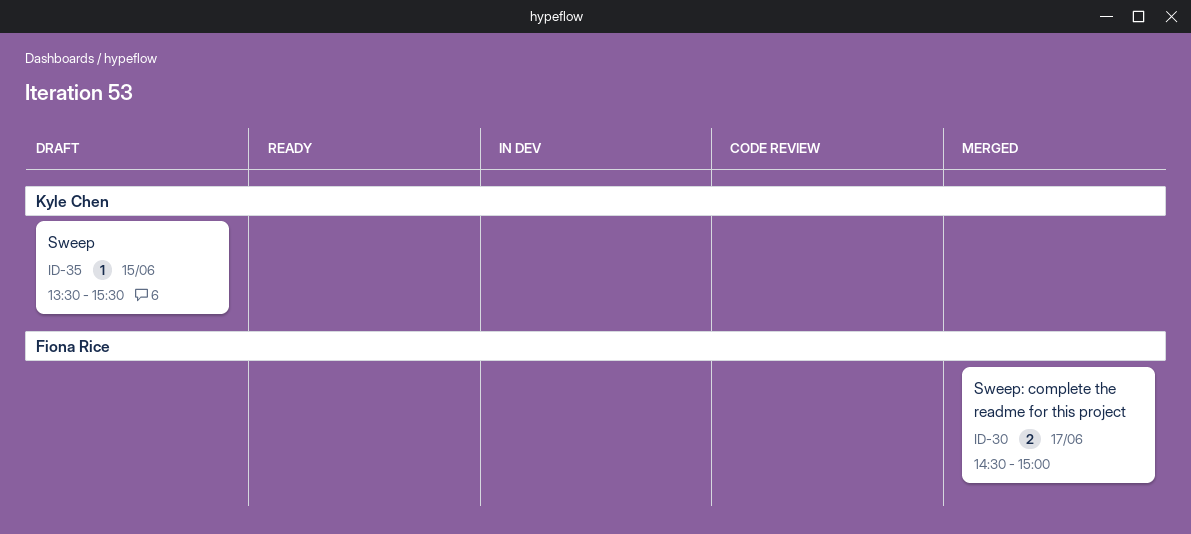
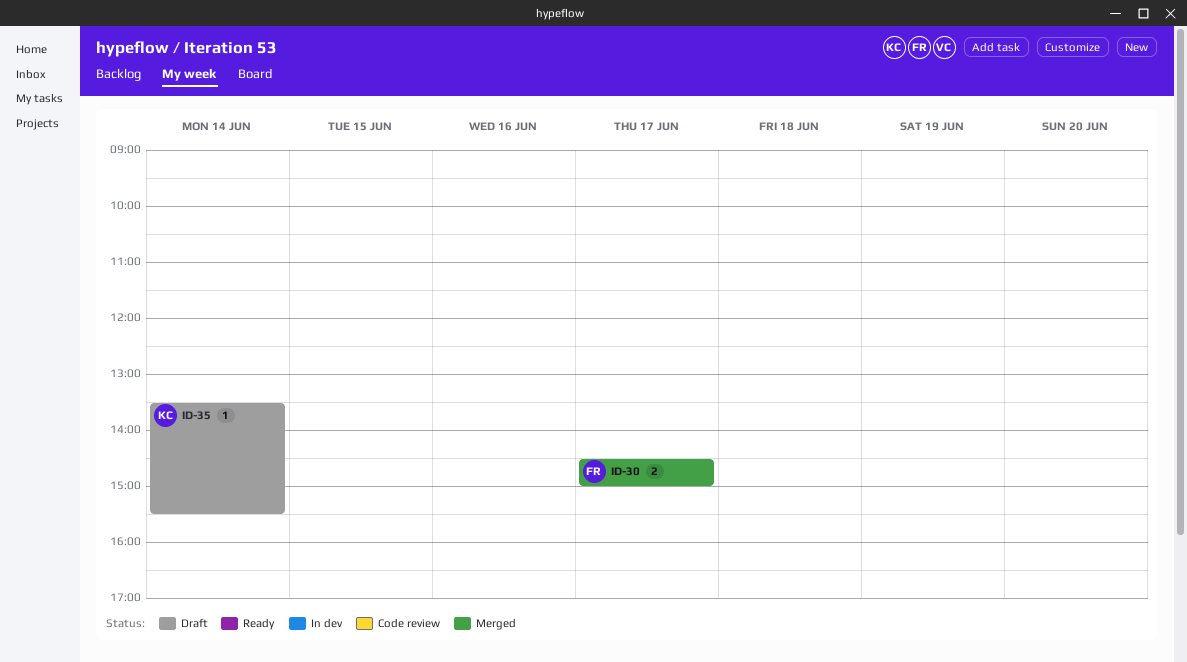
ID-35, day: Jun 15 -> Jun 14

